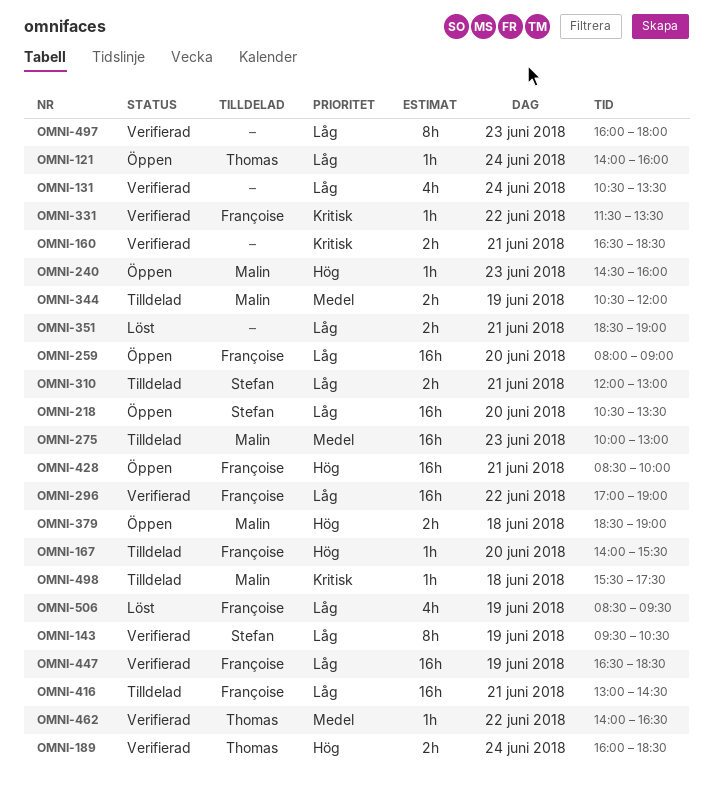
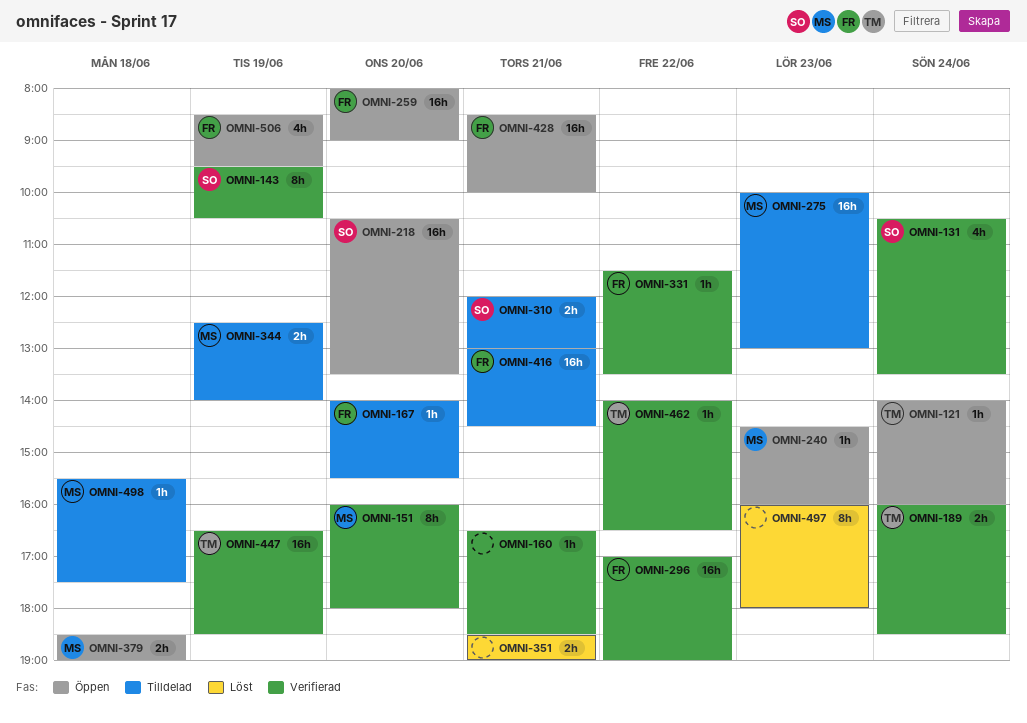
OMNI-131, owner: none -> Stefan
OMNI-151: none -> present
OMNI-160, estimate: 2h -> 1h
OMNI-344, begins: 10:30 -> 12:30
OMNI-344, ends: 12:00 -> 14:00
OMNI-447, owner: Françoise -> Thomas
OMNI-497, status: Verifierad -> Löst
OMNI-506, status: Löst -> Öppen

